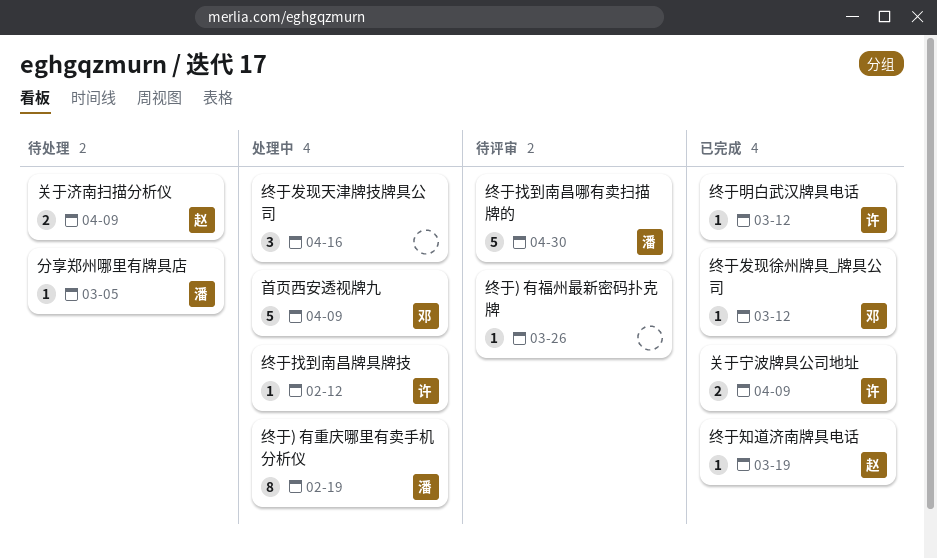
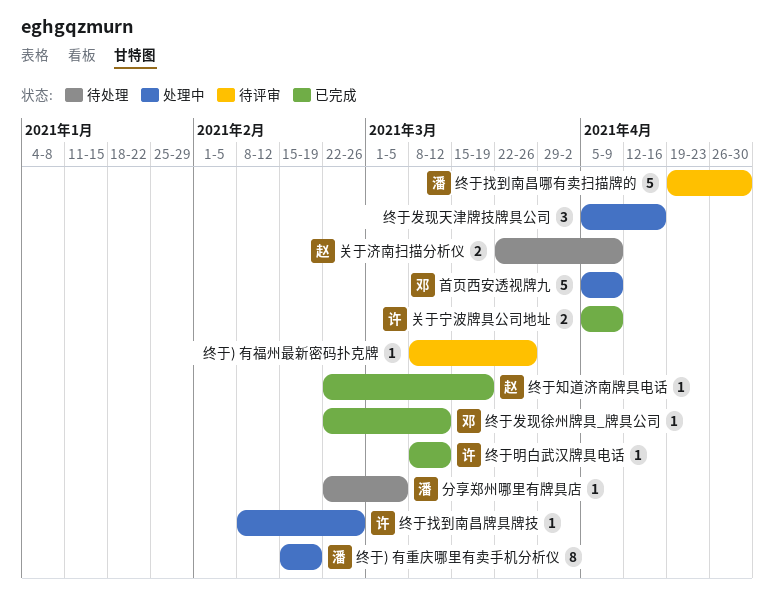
终于找到南昌牌具牌技, due: Feb 12 -> Feb 26

